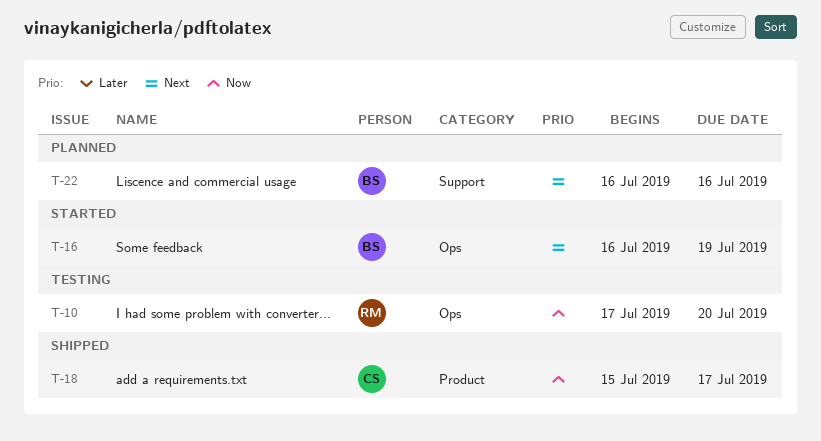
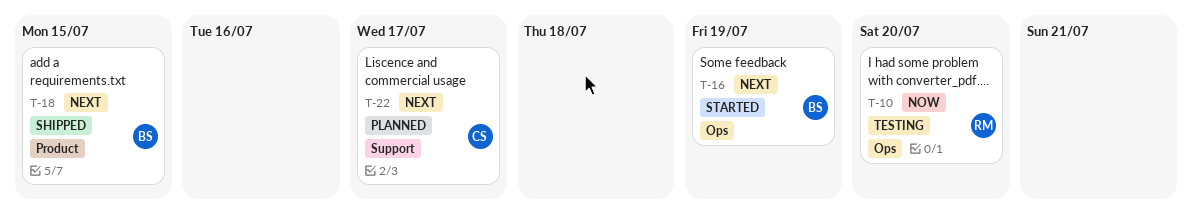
T-18, owner: CS -> BS
T-18, priority: Now -> Next
T-18, due: Jul 17 -> Jul 15
T-22, owner: BS -> CS
T-22, due: Jul 16 -> Jul 17

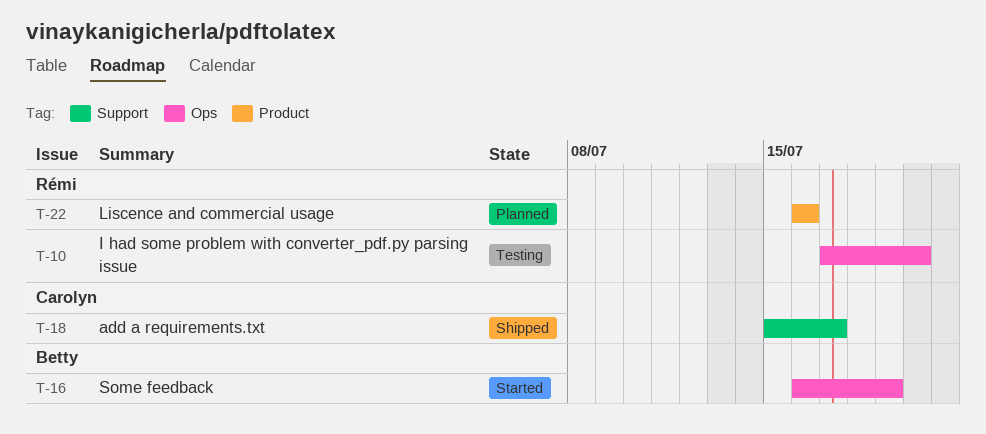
T-18, owner: Betty -> Carolyn
T-18, label: Product -> Support
T-18, due: Jul 15 -> Jul 17
T-22, owner: Carolyn -> Rémi
T-22, label: Support -> Product
T-22, due: Jul 17 -> Jul 16

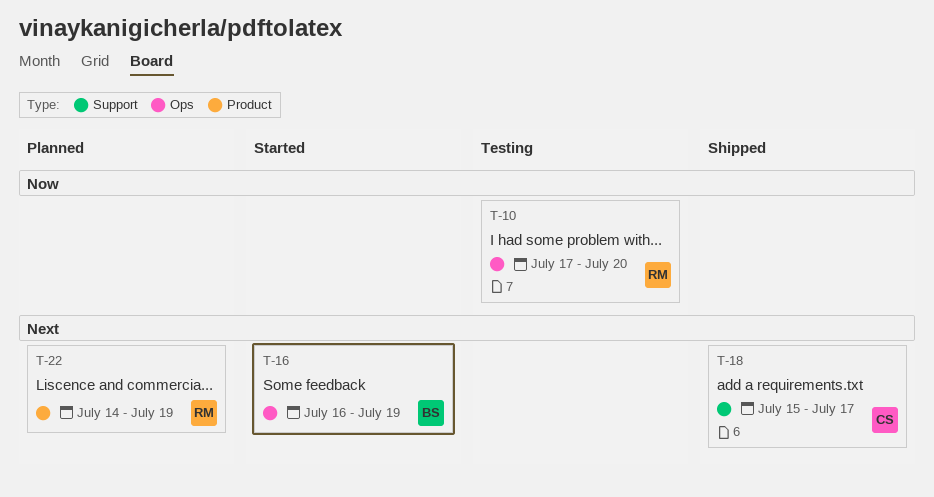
T-22, start: Jul 16 -> Jul 14
T-22, due: Jul 16 -> Jul 19

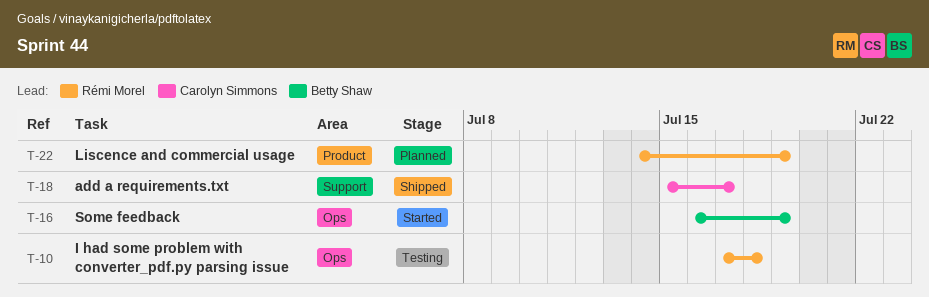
T-10, due: Jul 20 -> Jul 18

